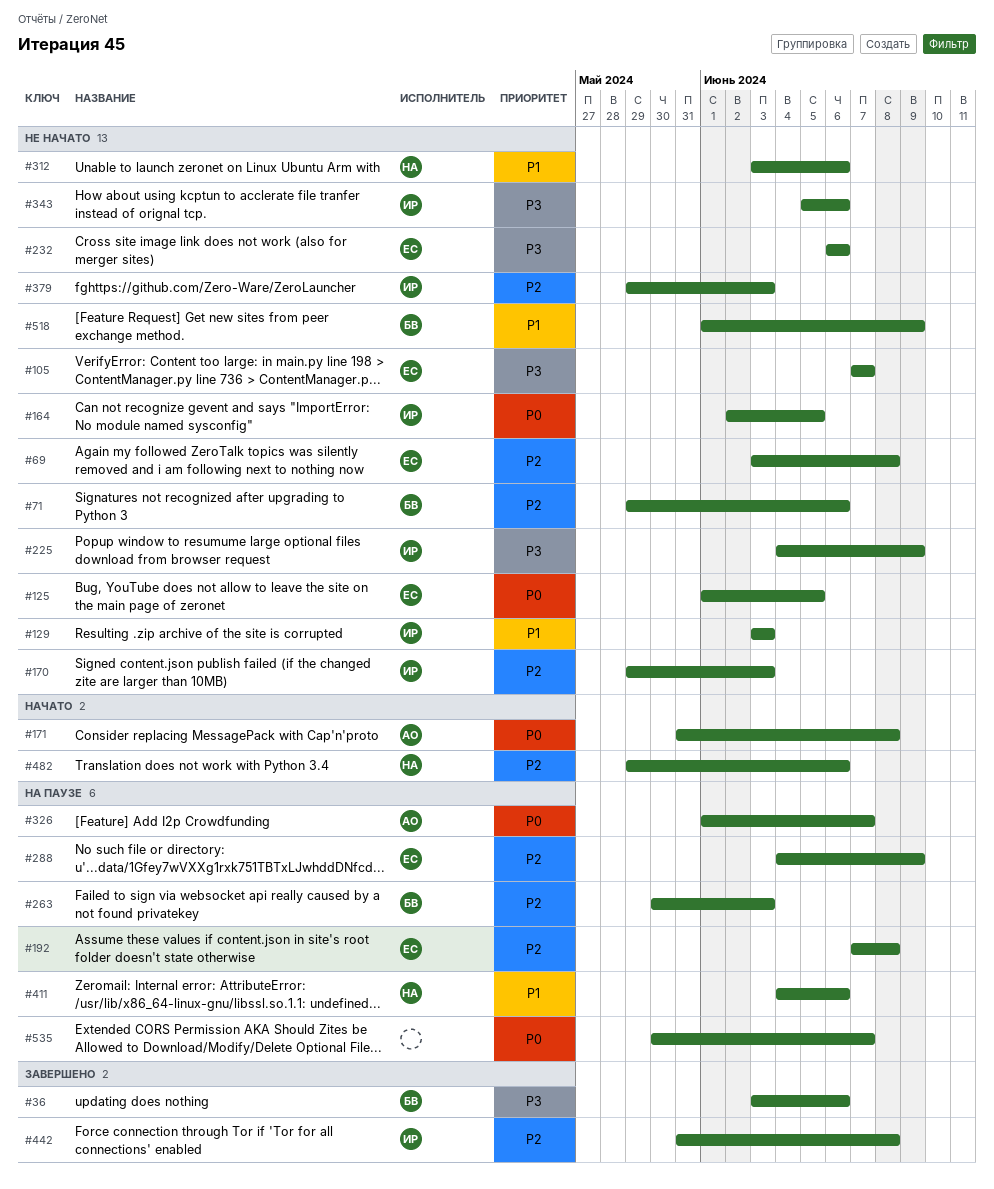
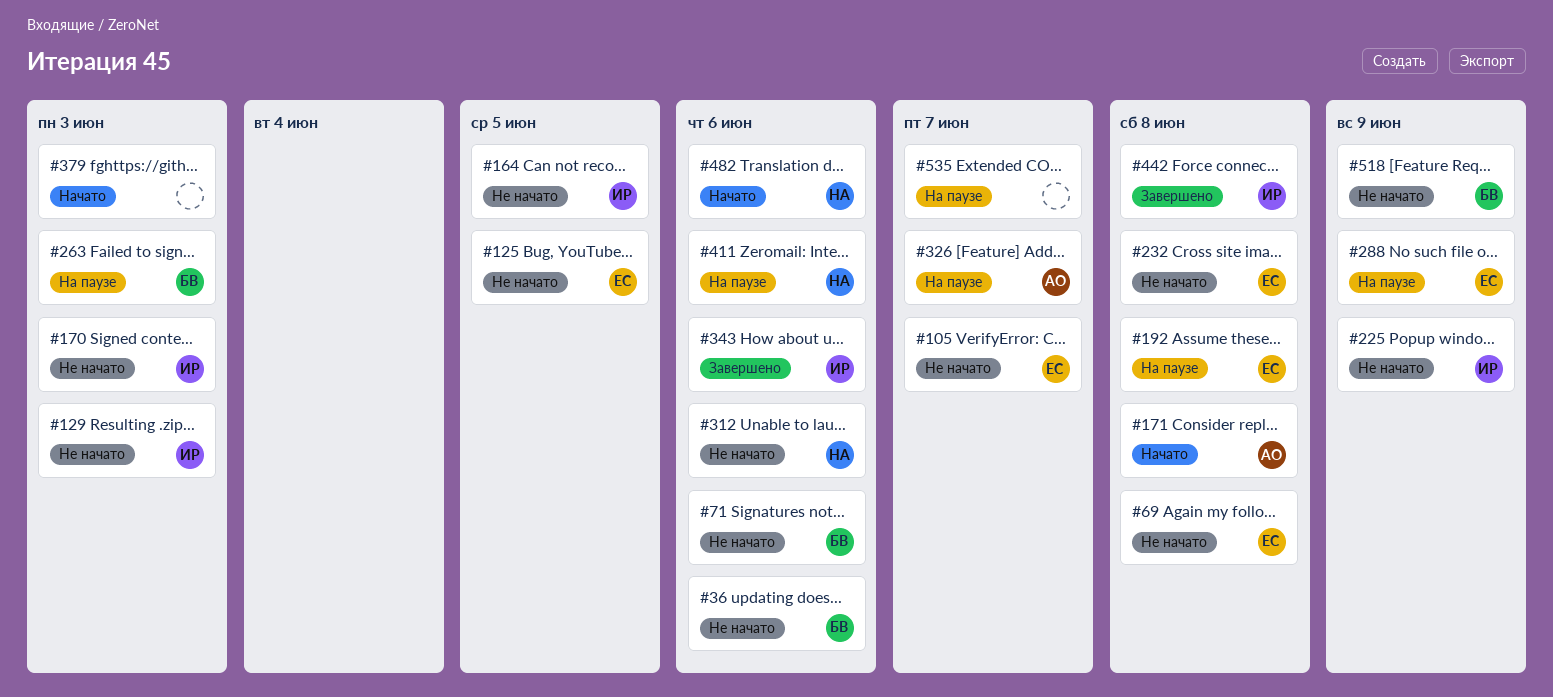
#36, status: Завершено -> Не начато
#232, due: Jun 6 -> Jun 8
#343, status: Не начато -> Завершено
#379, status: Не начато -> Начато
#379, owner: ИР -> none

